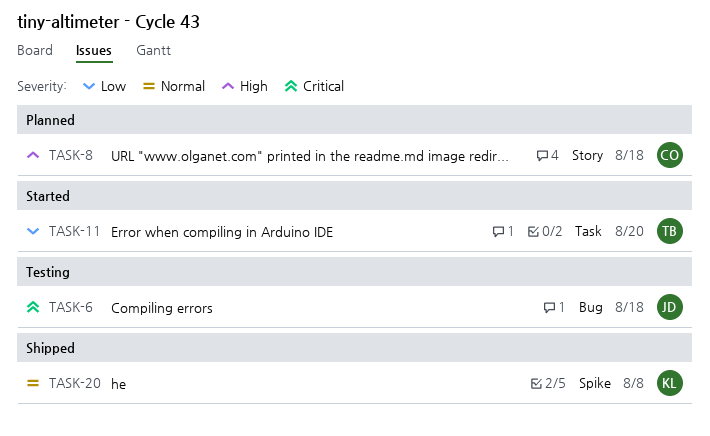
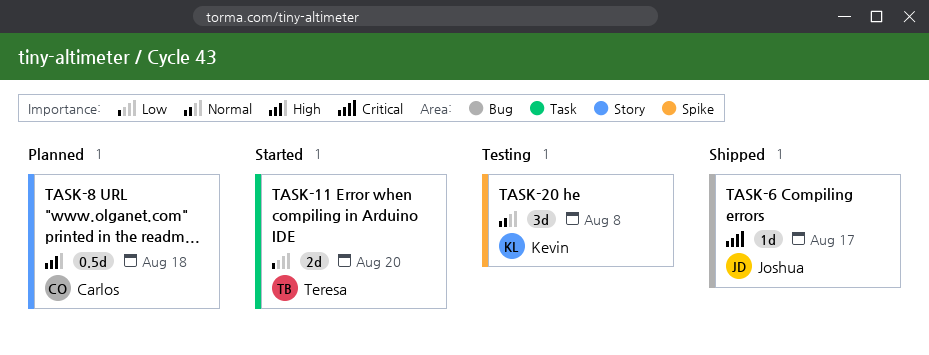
TASK-6, status: Testing -> Shipped
TASK-6, due: Aug 18 -> Aug 17
TASK-20, status: Shipped -> Testing

